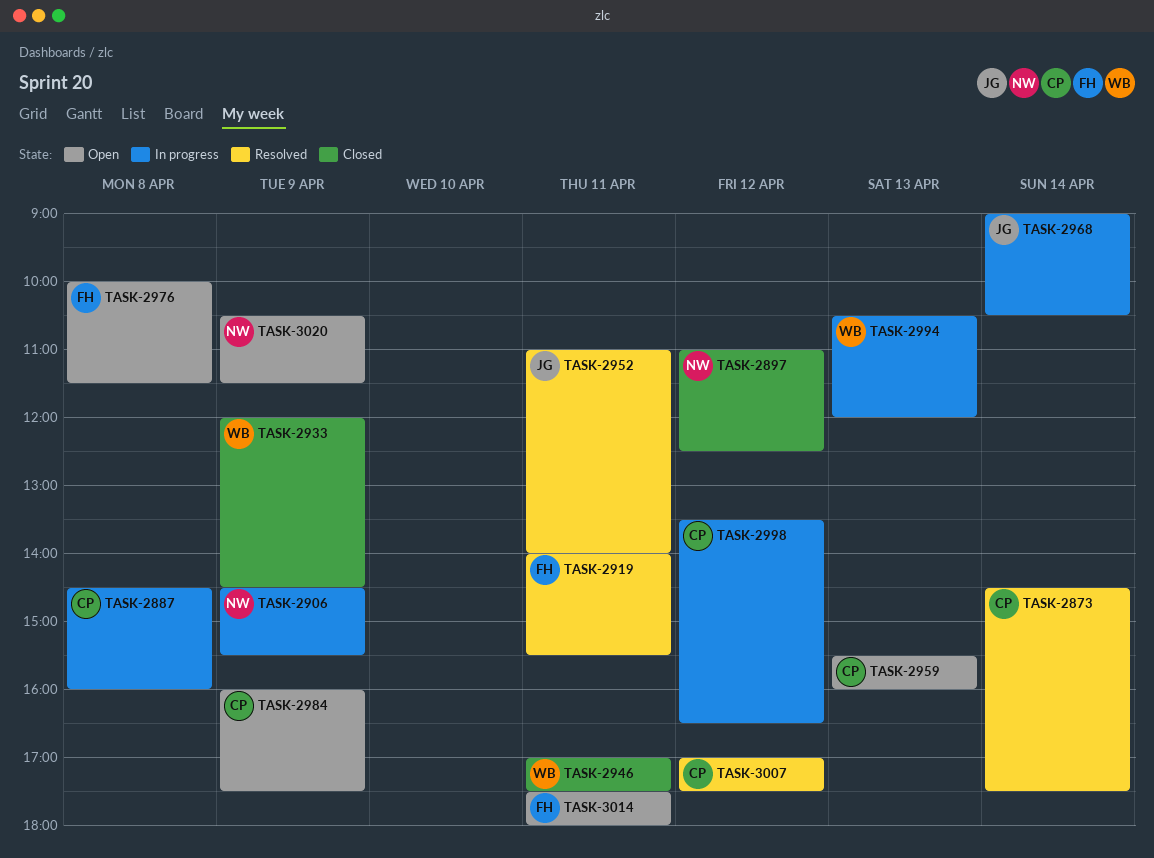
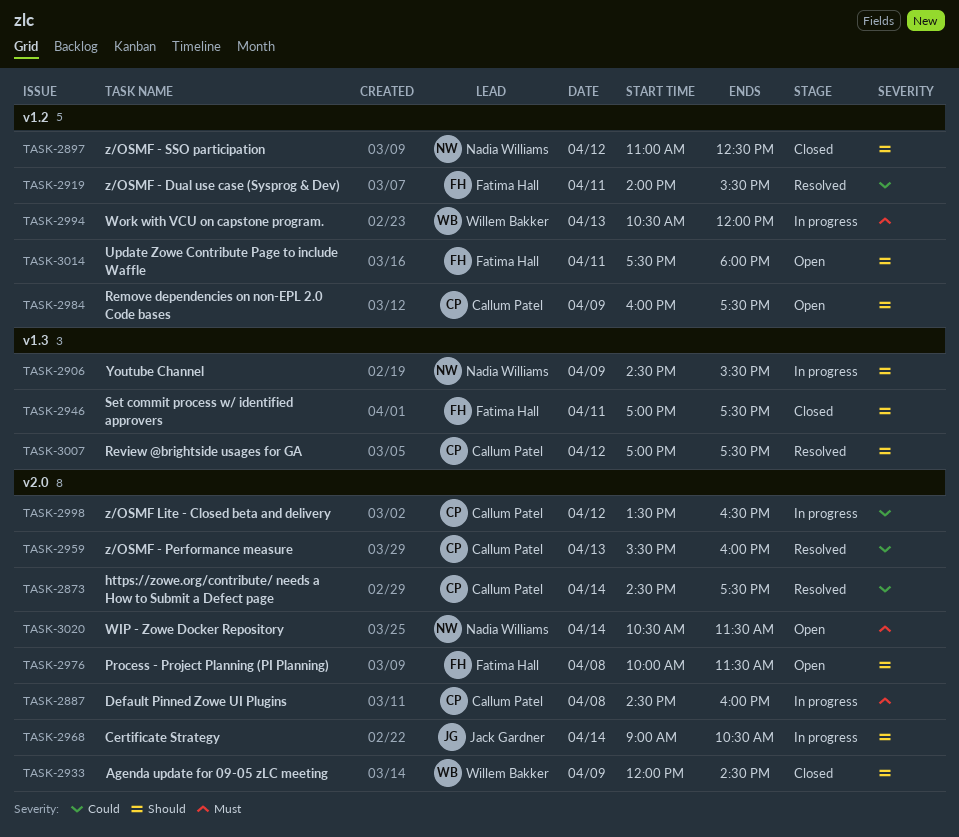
TASK-2946, owner: Willem Bakker -> Fatima Hall
TASK-2952: present -> none
TASK-2959, status: Open -> Resolved
TASK-3020, day: Apr 9 -> Apr 14

